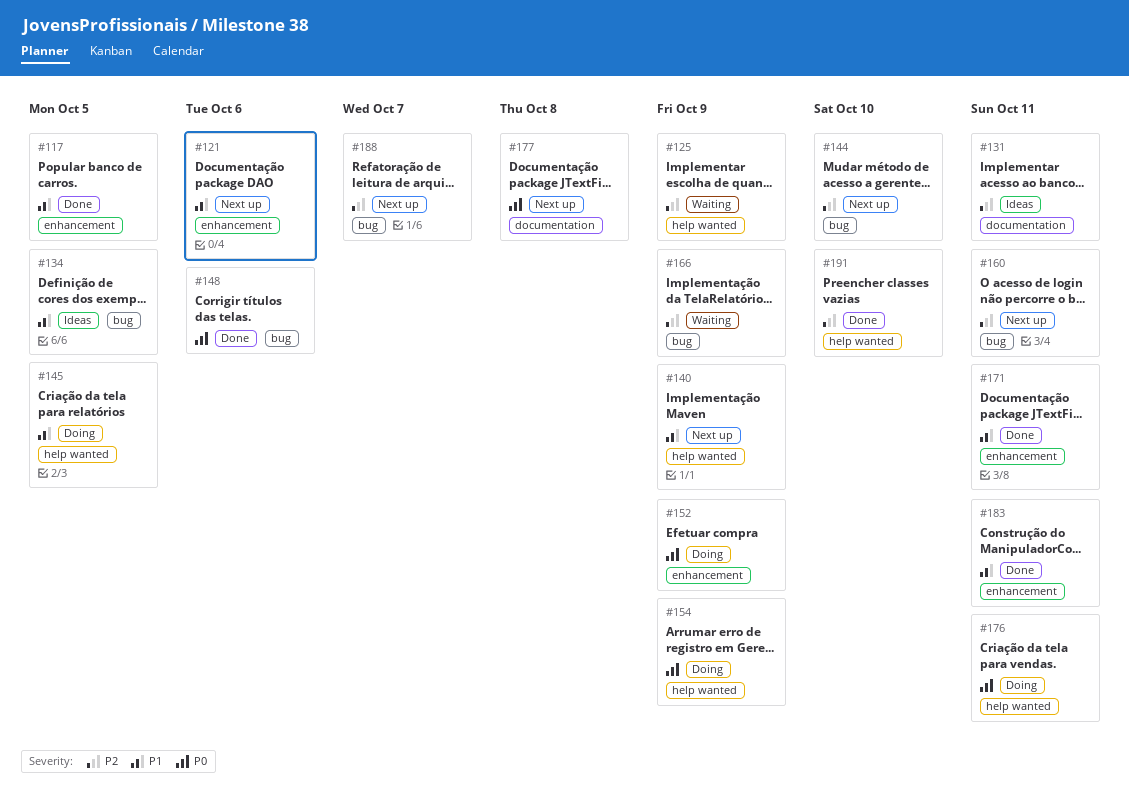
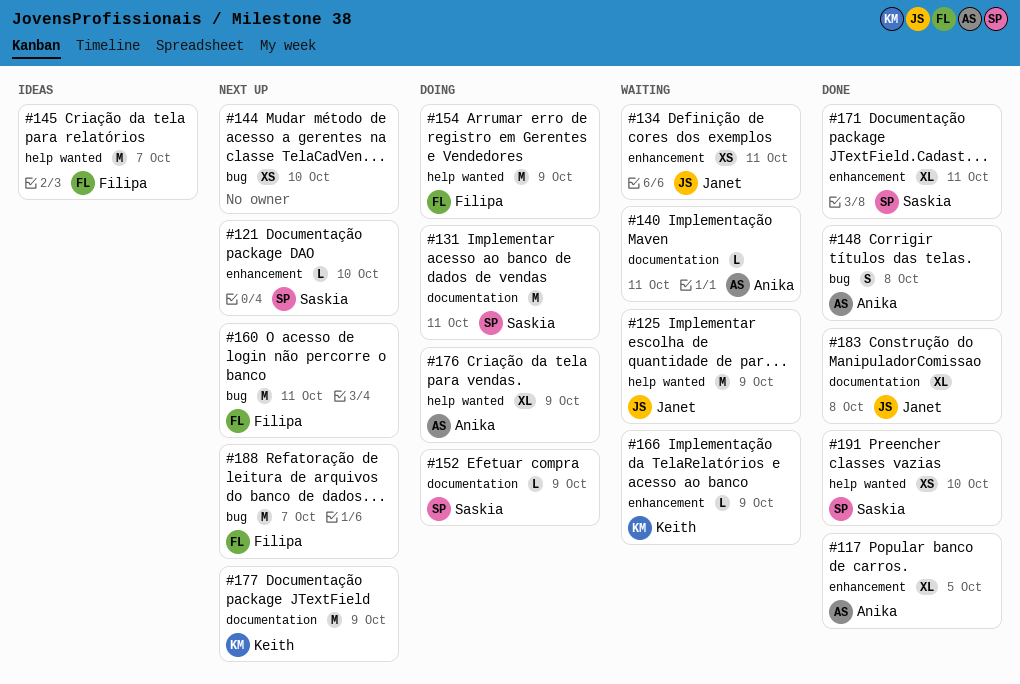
#121, due: Oct 6 -> Oct 10
#131, status: Ideas -> Doing
#134, status: Ideas -> Waiting
#134, label: bug -> enhancement
#134, due: Oct 5 -> Oct 11
#140, status: Next up -> Waiting
#140, label: help wanted -> documentation
#140, due: Oct 9 -> Oct 11
#145, status: Doing -> Ideas
#145, due: Oct 5 -> Oct 7
#148, due: Oct 6 -> Oct 8
#152, label: enhancement -> documentation
#166, label: bug -> enhancement
#176, due: Oct 11 -> Oct 9
#177, due: Oct 8 -> Oct 9
#183, label: enhancement -> documentation
#183, due: Oct 11 -> Oct 8

